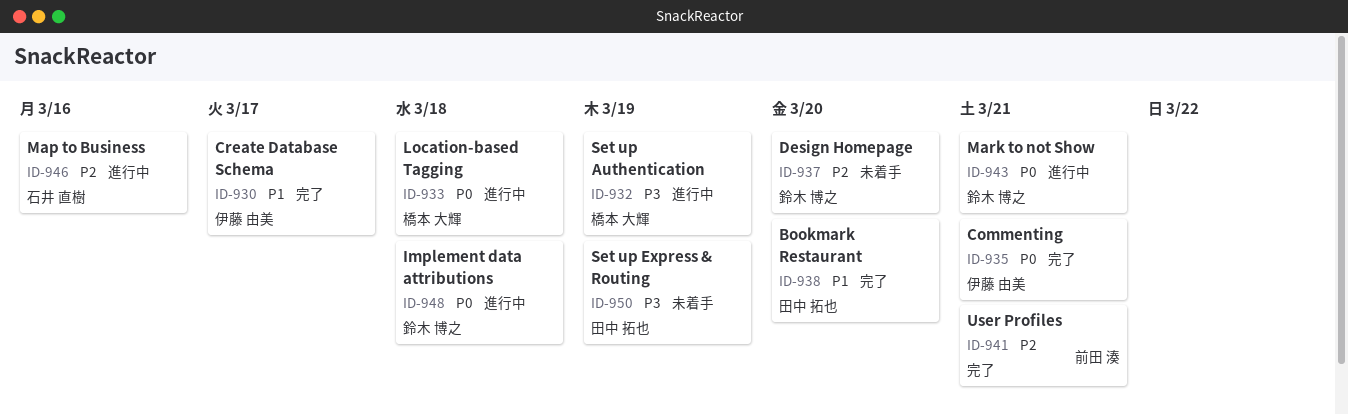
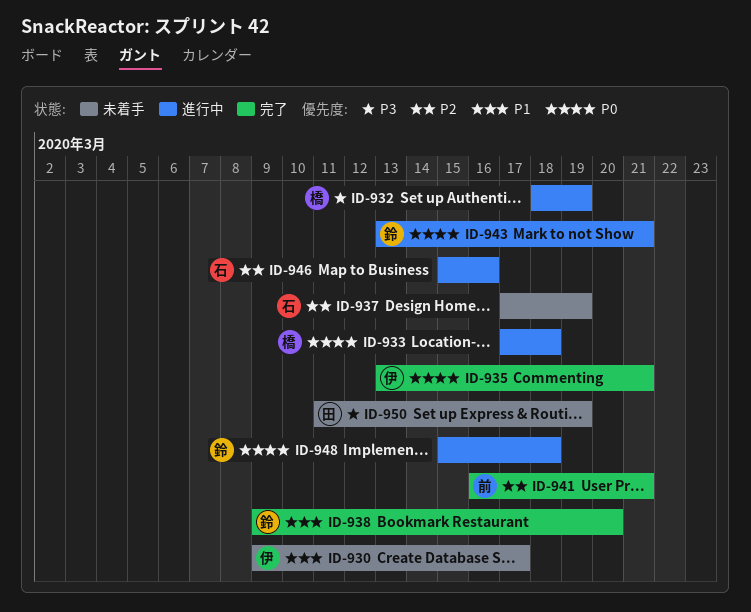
ID-930, status: 完了 -> 未着手
ID-937, owner: 鈴木 博之 -> 石井 直樹
ID-937, due: Mar 20 -> Mar 19
ID-938, owner: 田中 拓也 -> 鈴木 博之

